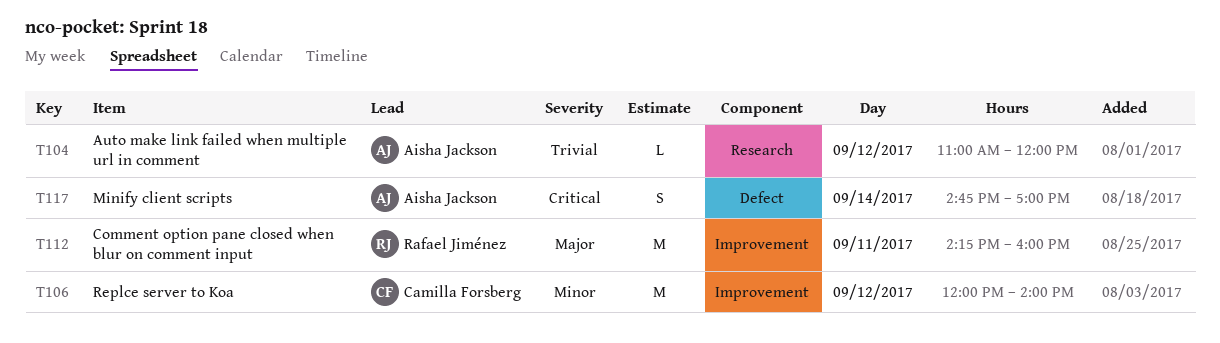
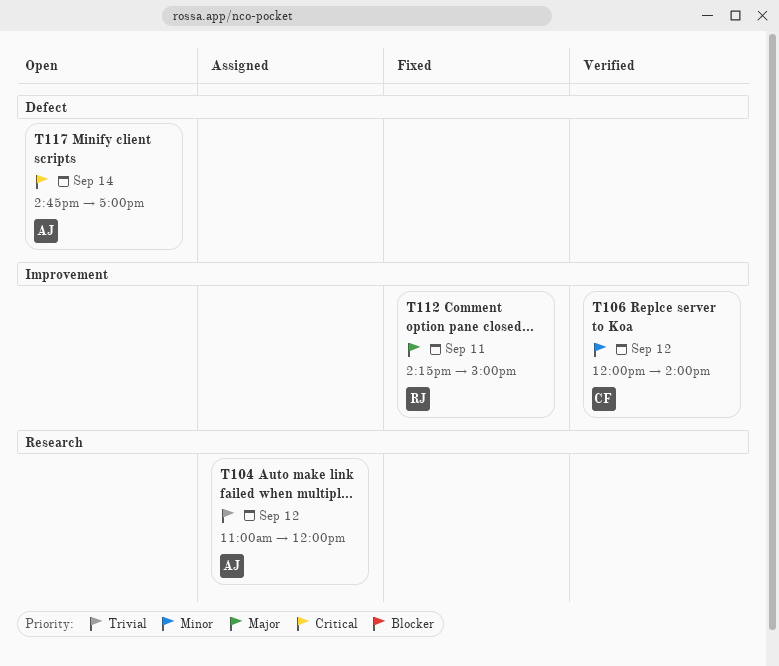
T112, ends: 16:00 -> 15:00

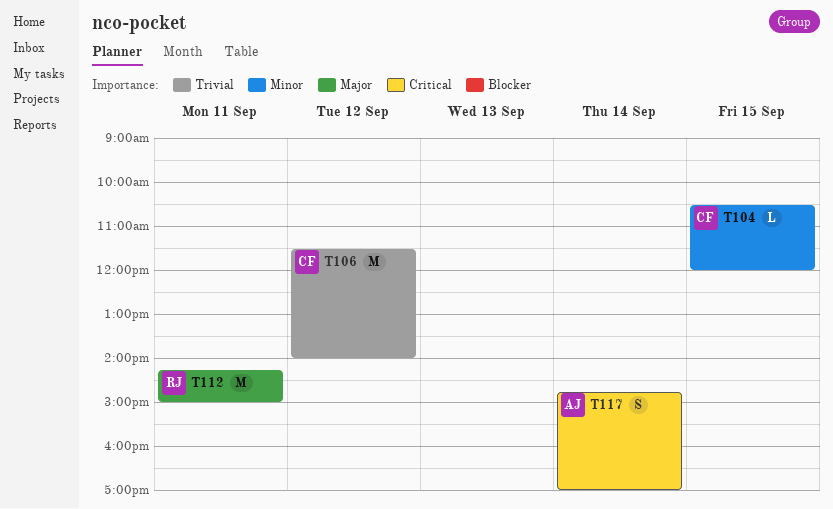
T104, owner: AJ -> CF
T104, priority: Trivial -> Minor
T104, day: Sep 12 -> Sep 15
T104, begins: 11:00 -> 10:30
T106, priority: Minor -> Trivial
T106, begins: 12:00 -> 11:30

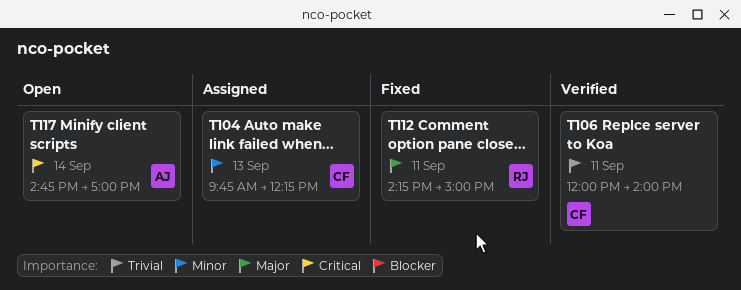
T104, day: Sep 15 -> Sep 13
T104, begins: 10:30 -> 09:45
T104, ends: 12:00 -> 12:15
T106, day: Sep 12 -> Sep 11
T106, begins: 11:30 -> 12:00

